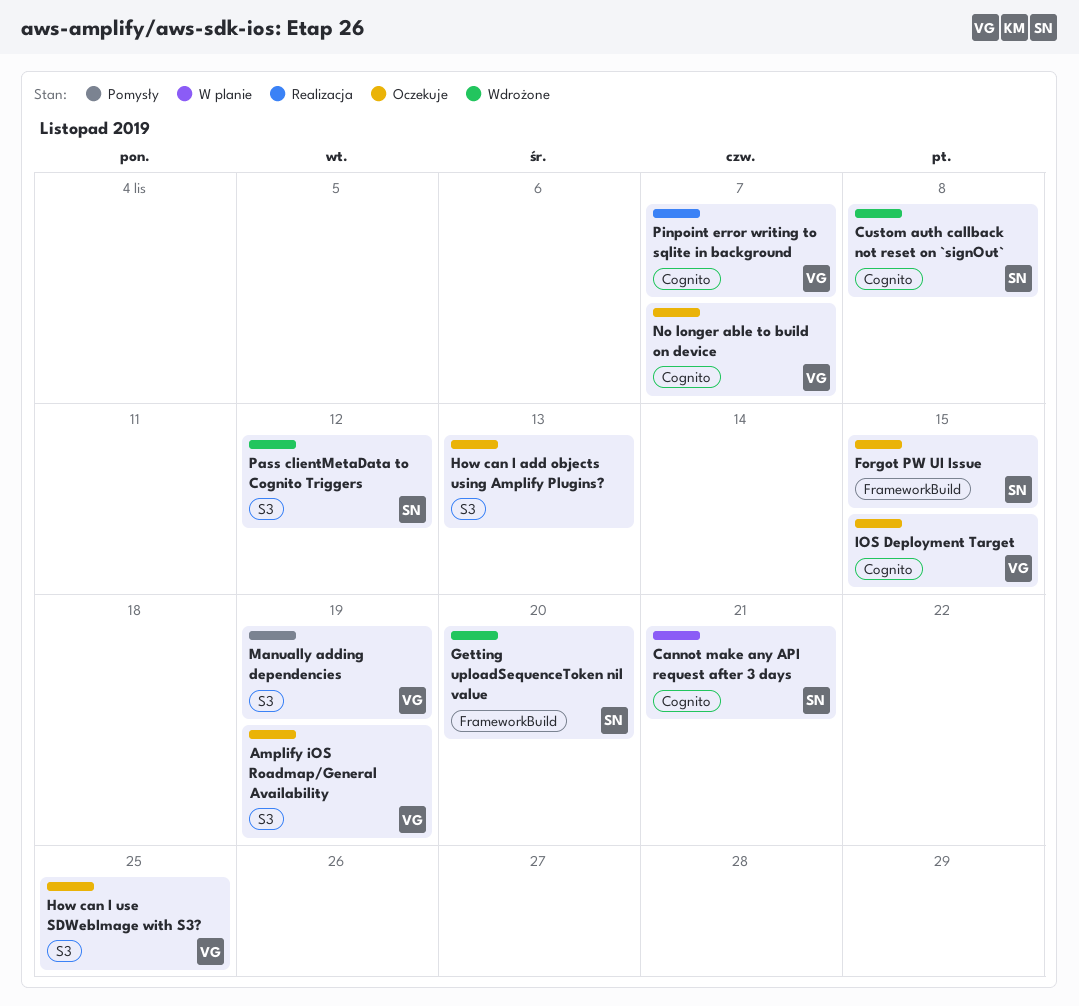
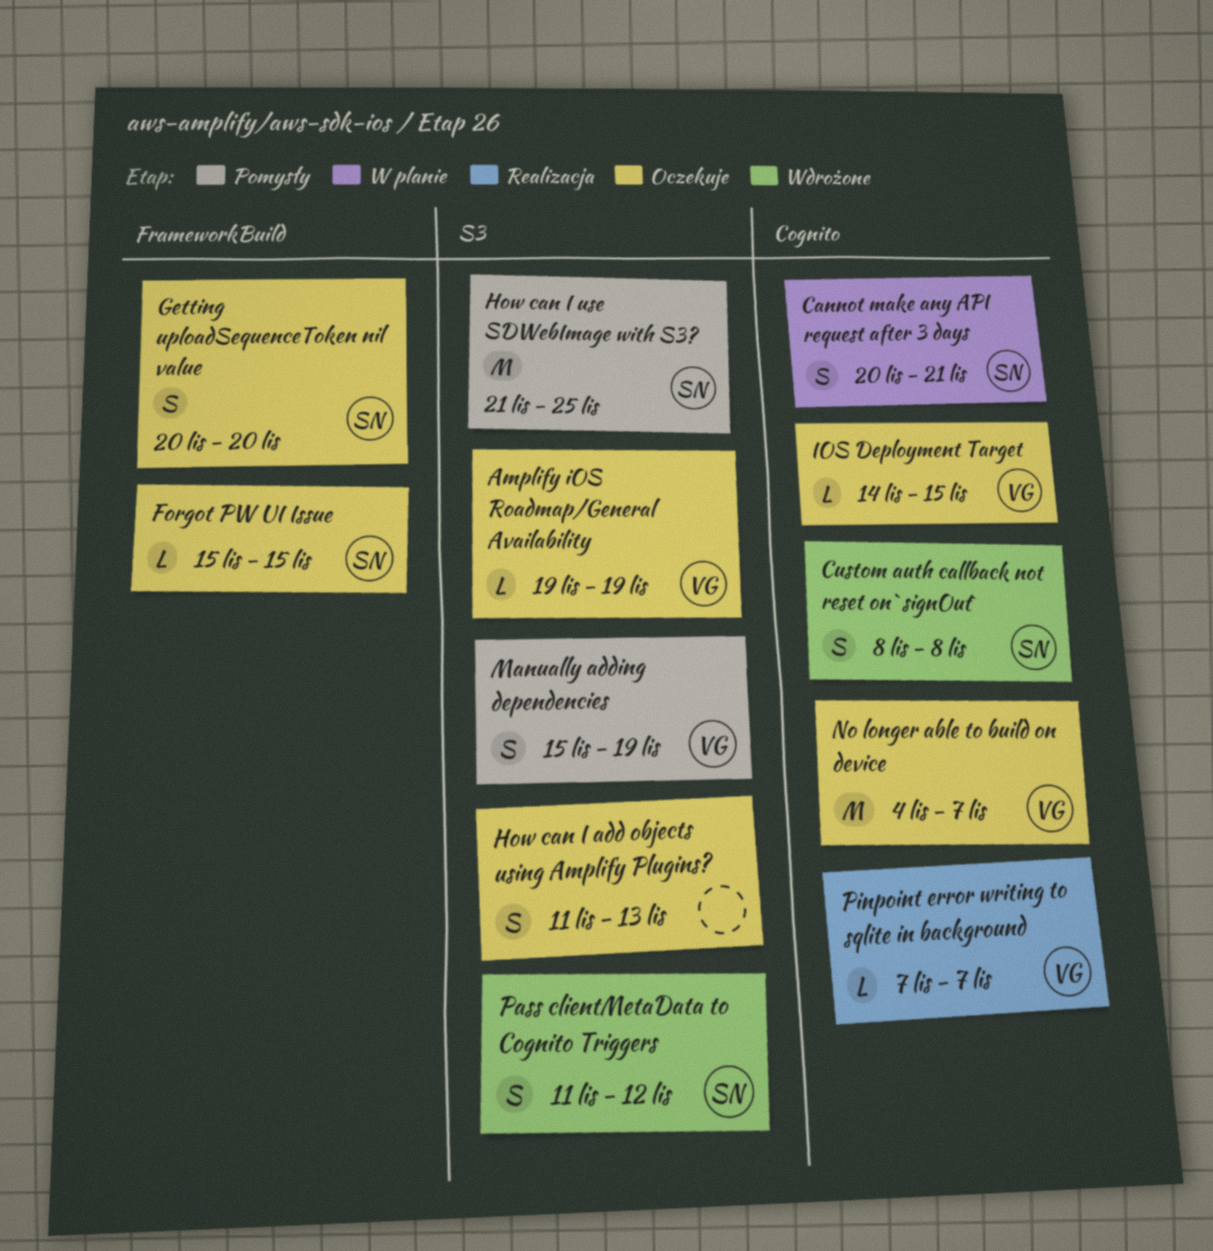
Getting uploadSequenceToken nil value, status: Wdrożone -> Oczekuje
How can I use SDWebImage with S3?, status: Oczekuje -> Pomysły
How can I use SDWebImage with S3?, owner: VG -> SN

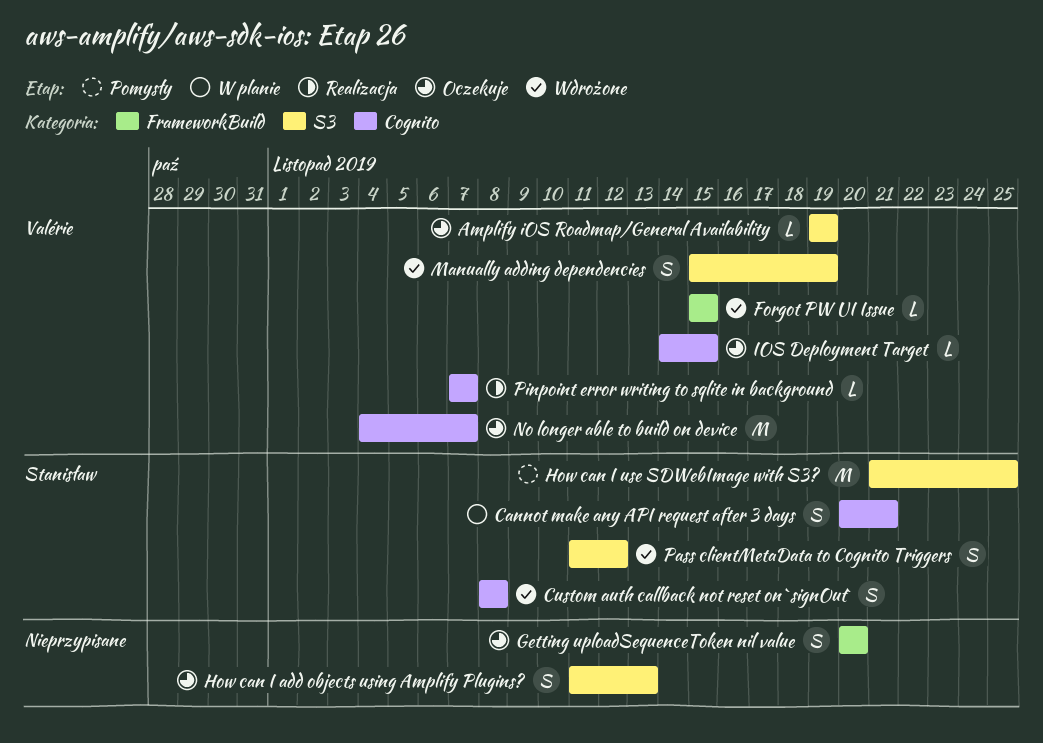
Forgot PW UI Issue, status: Oczekuje -> Wdrożone
Forgot PW UI Issue, owner: Stanisław -> Valérie
Getting uploadSequenceToken nil value, owner: Stanisław -> none
Manually adding dependencies, status: Pomysły -> Wdrożone

